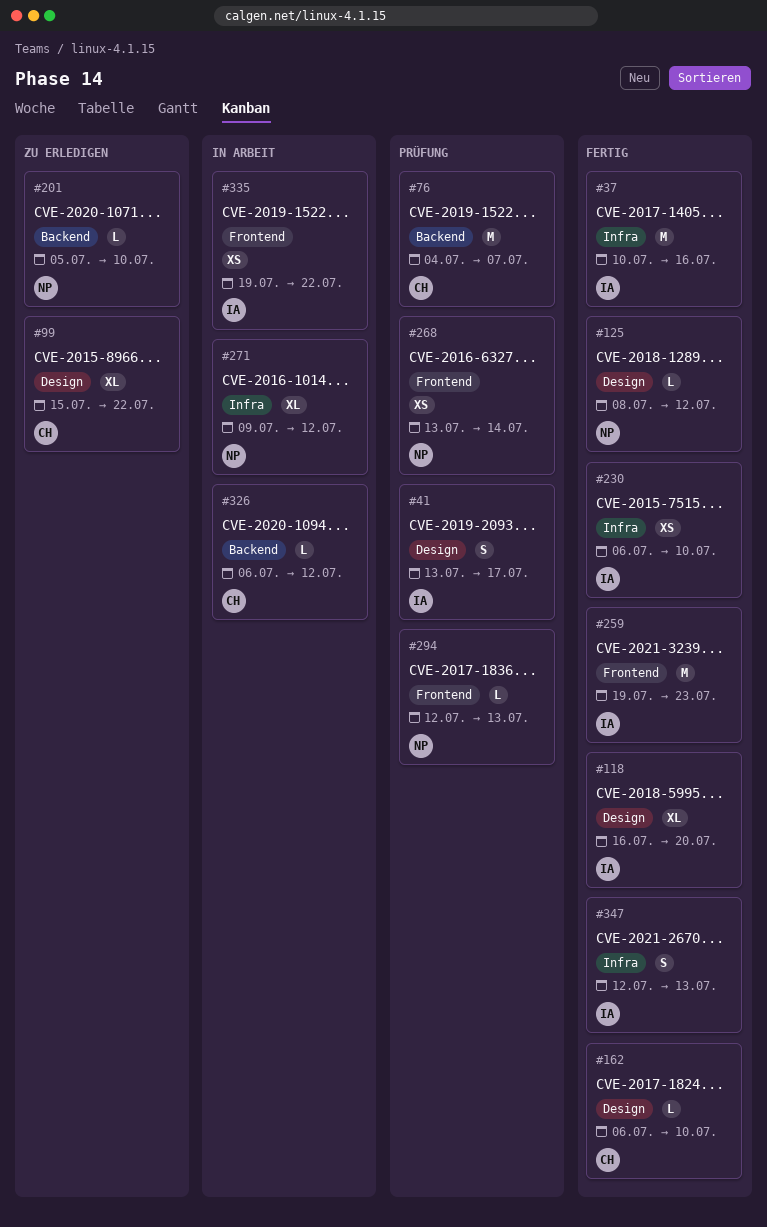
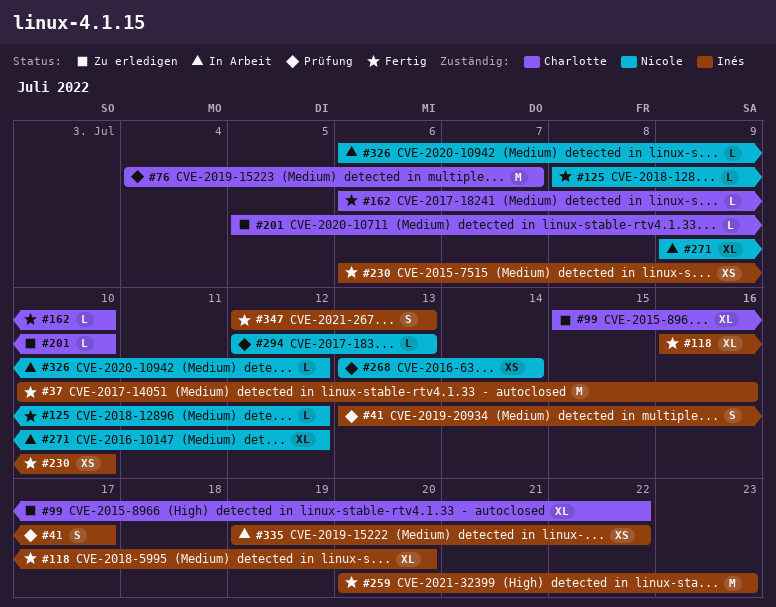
#201, owner: Nicole -> Charlotte
#259, start: Jul 19 -> Jul 20
#326, owner: Charlotte -> Nicole

